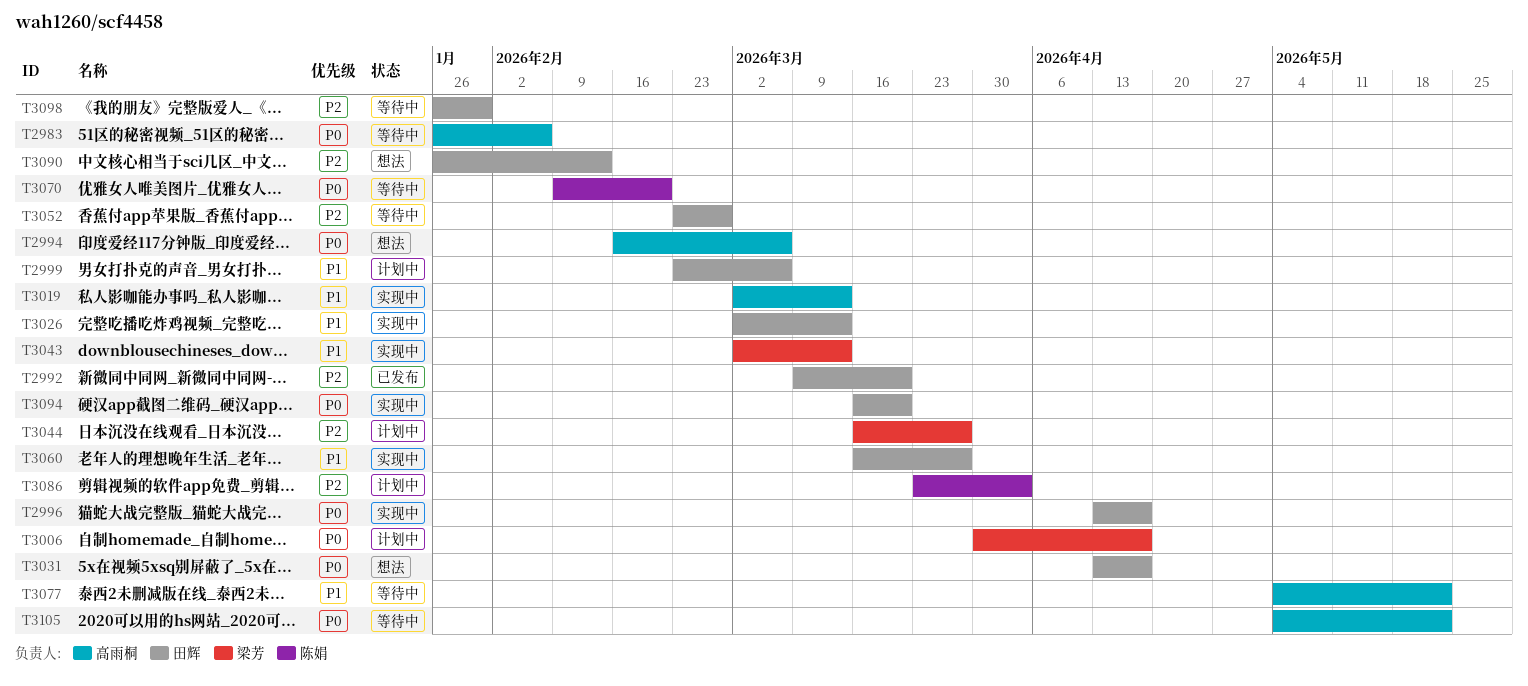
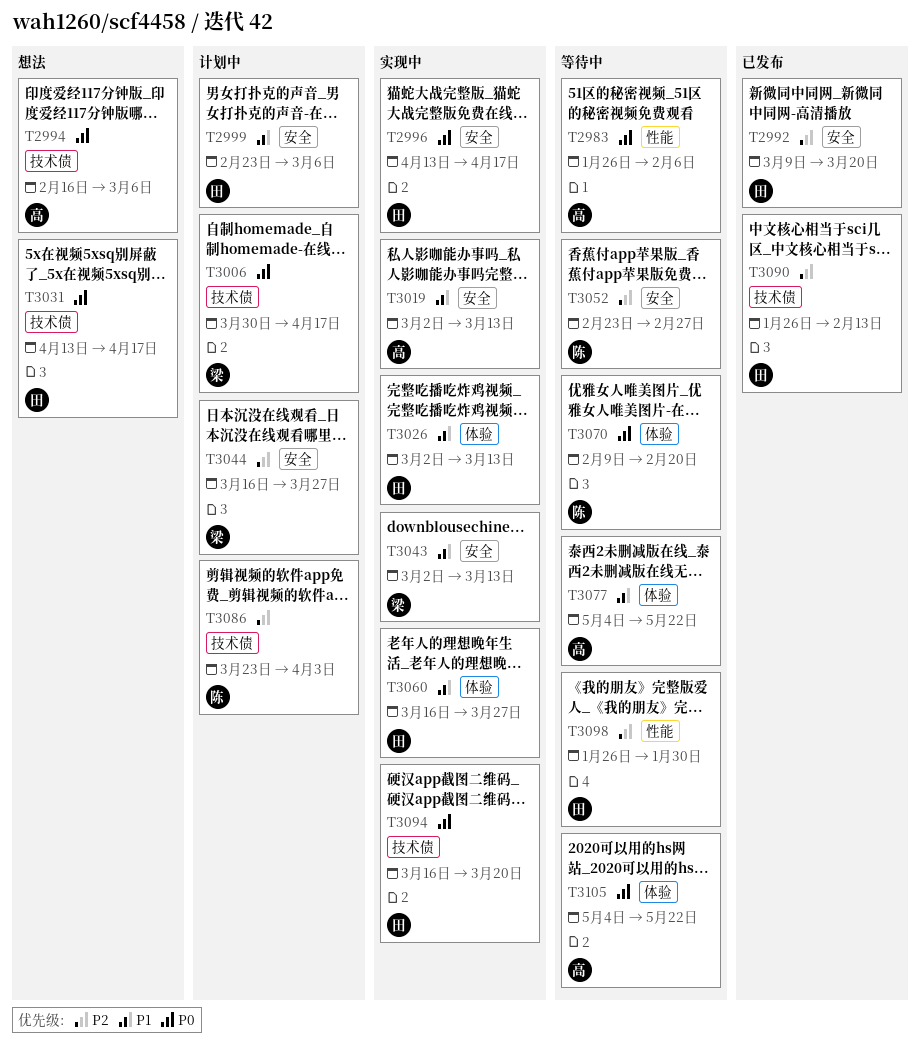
T3052, owner: 田辉 -> 陈娟
T3090, status: 想法 -> 已发布

